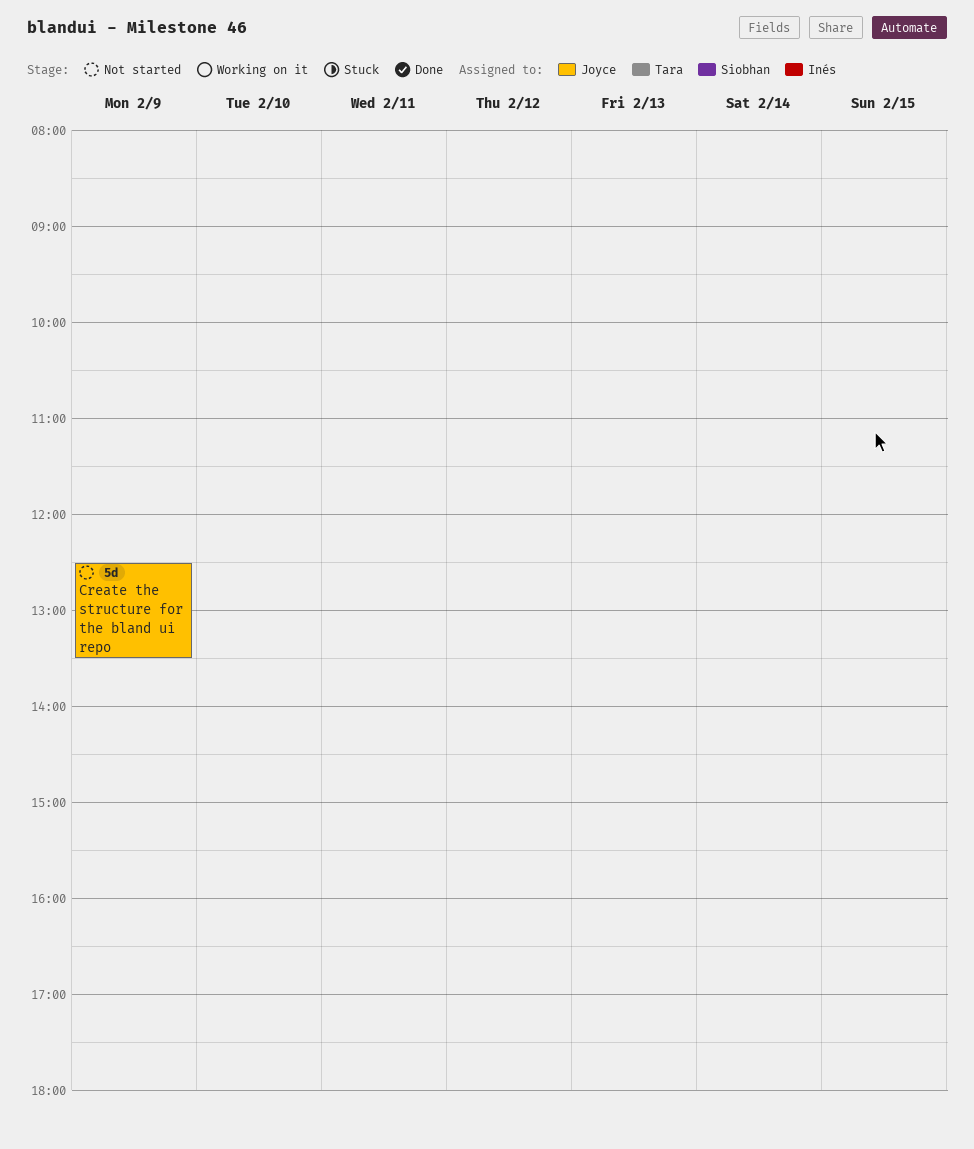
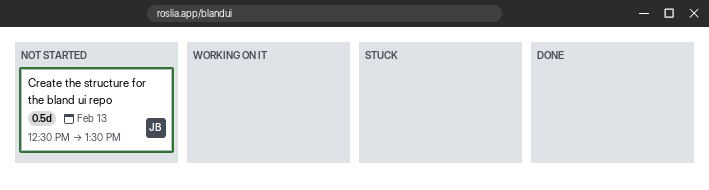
Create the structure for the bland ui repo, estimate: 5d -> 0.5d
Create the structure for the bland ui repo, day: Feb 9 -> Feb 13

